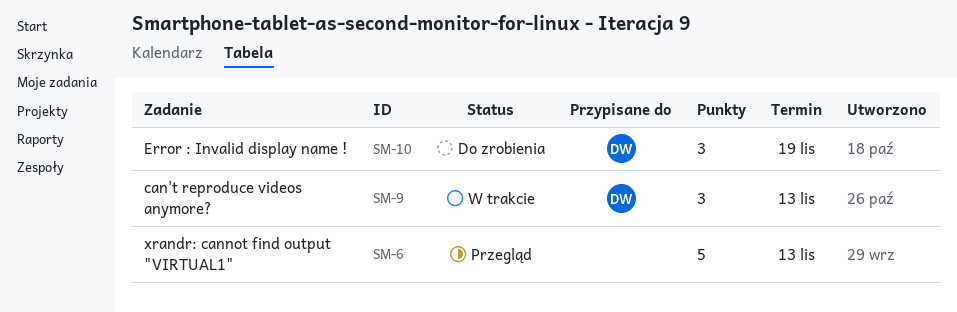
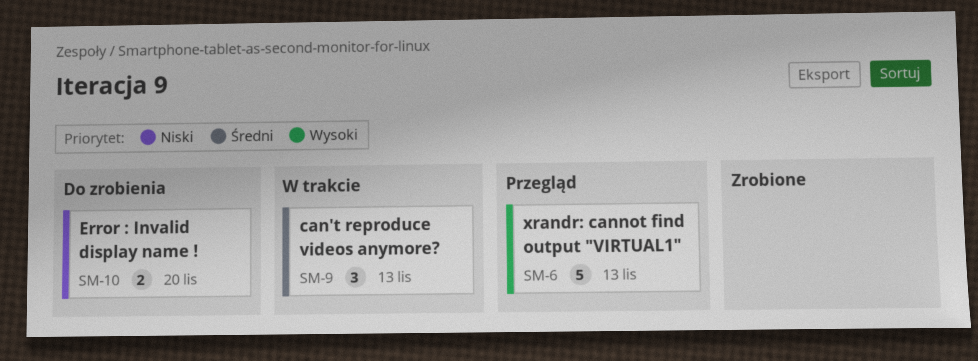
SM-10, estimate: 3 -> 2
SM-10, due: Nov 19 -> Nov 20

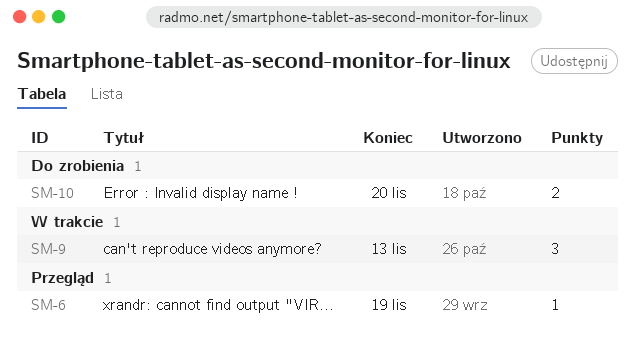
SM-6, estimate: 5 -> 1
SM-6, due: Nov 13 -> Nov 19

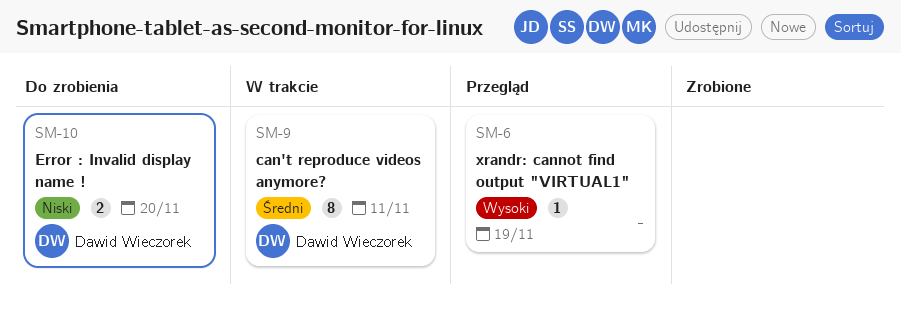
SM-9, estimate: 3 -> 8
SM-9, due: Nov 13 -> Nov 11

